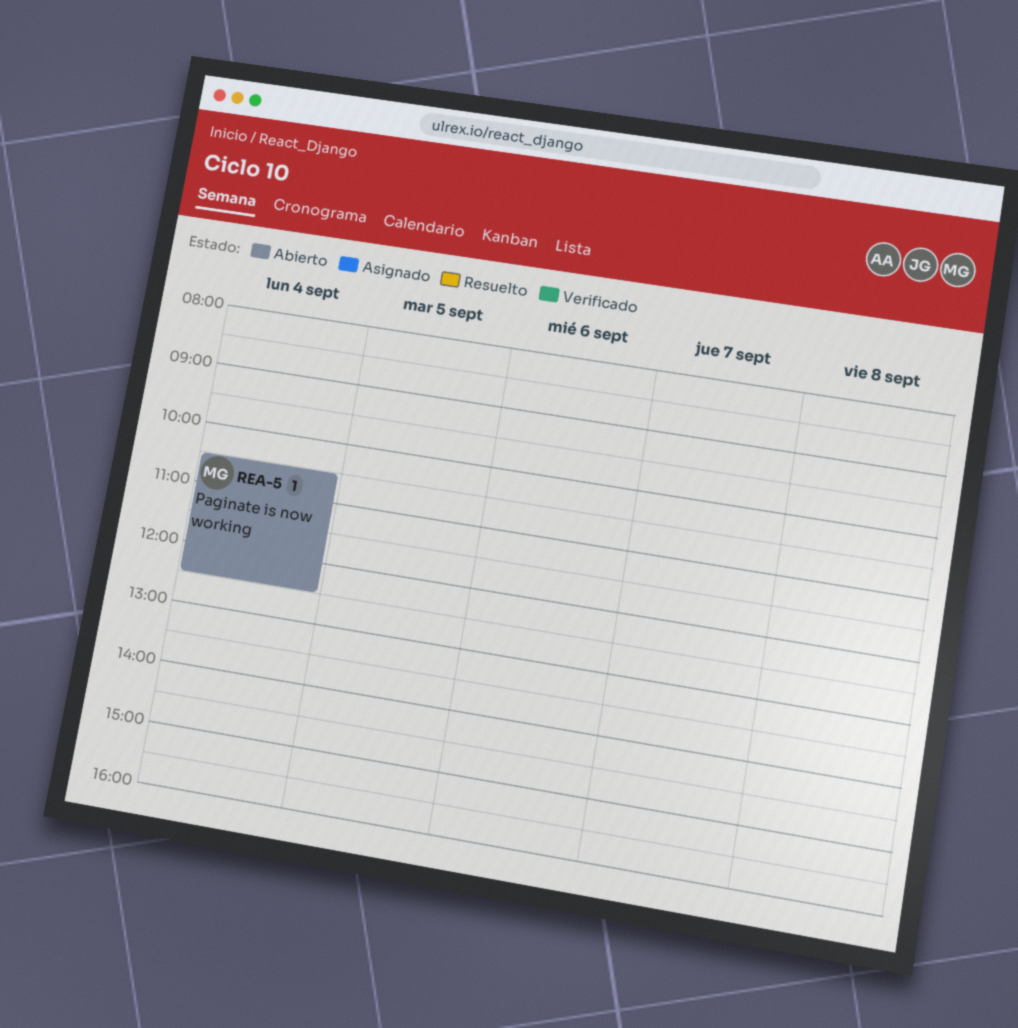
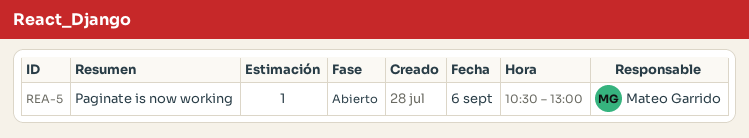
REA-5, day: Sep 4 -> Sep 6
REA-5, ends: 12:30 -> 13:00

